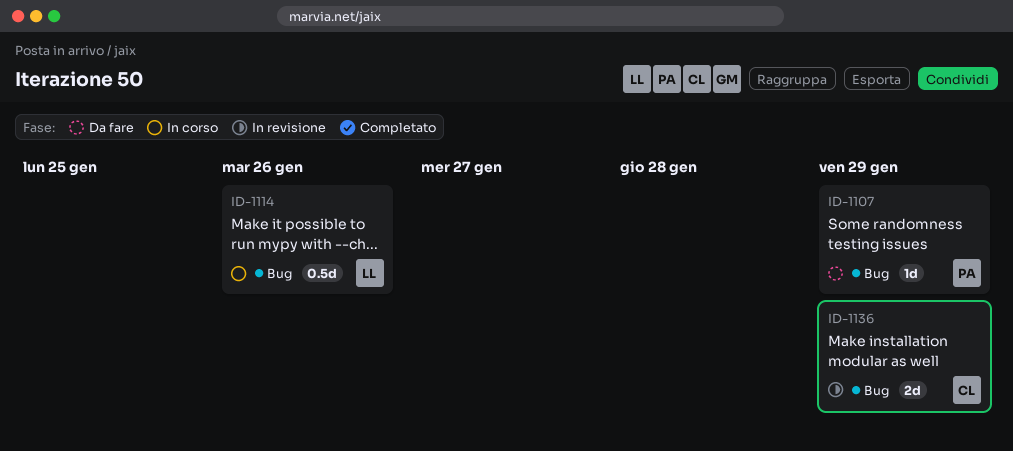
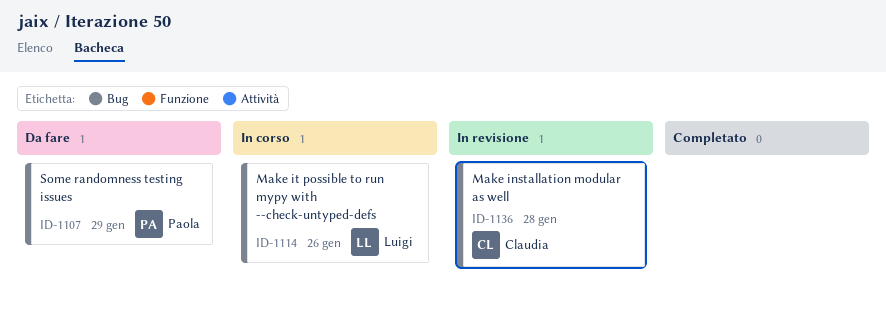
ID-1136, due: Jan 29 -> Jan 28

